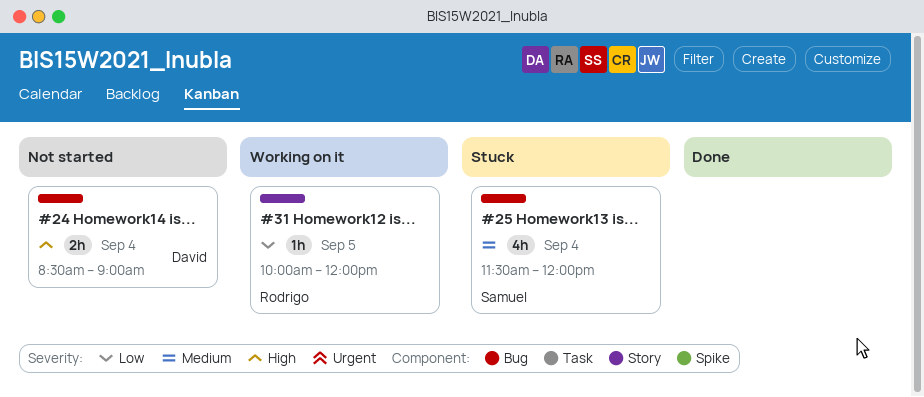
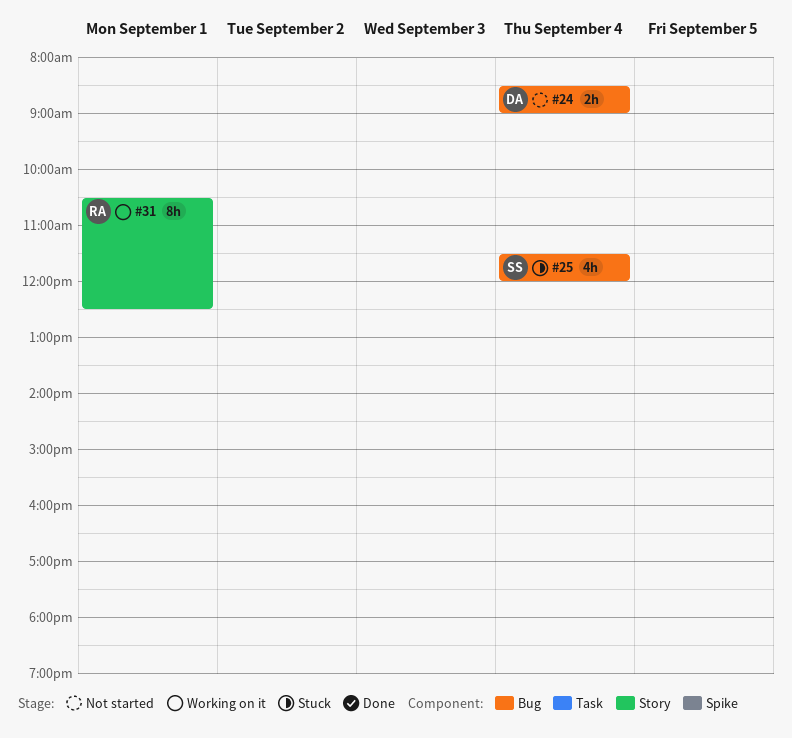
#31, estimate: 1h -> 8h
#31, day: Sep 5 -> Sep 1
#31, begins: 10:00 -> 10:30
#31, ends: 12:00 -> 12:30

